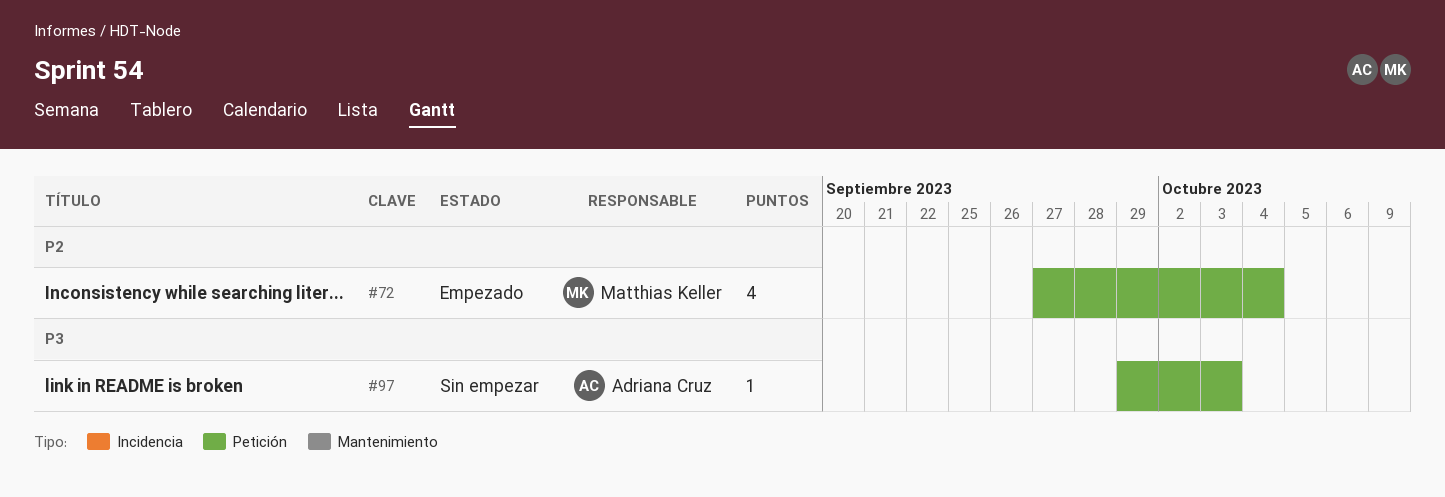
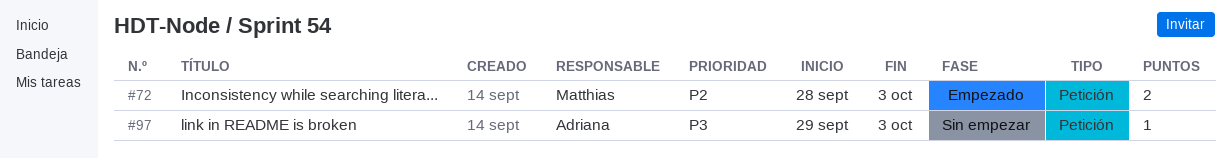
#72, estimate: 4 -> 2
#72, start: Sep 27 -> Sep 28
#72, due: Oct 4 -> Oct 3

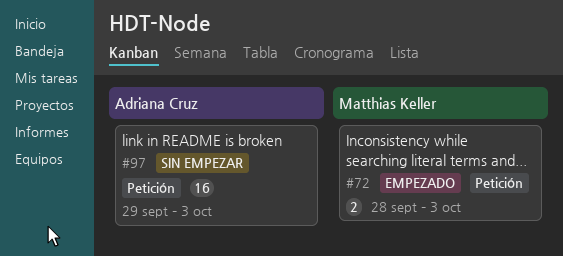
#97, estimate: 1 -> 16

